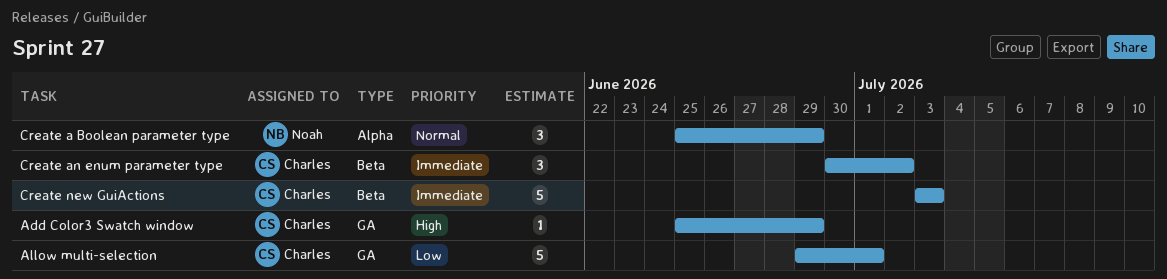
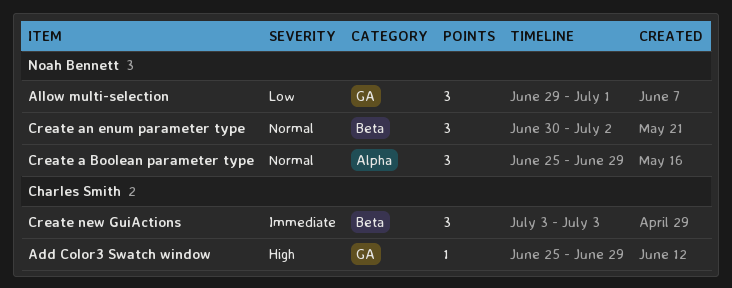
Allow multi-selection, owner: Charles Smith -> Noah Bennett
Allow multi-selection, estimate: 5 -> 3
Create an enum parameter type, owner: Charles Smith -> Noah Bennett
Create an enum parameter type, priority: Immediate -> Normal
Create new GuiActions, estimate: 5 -> 3

